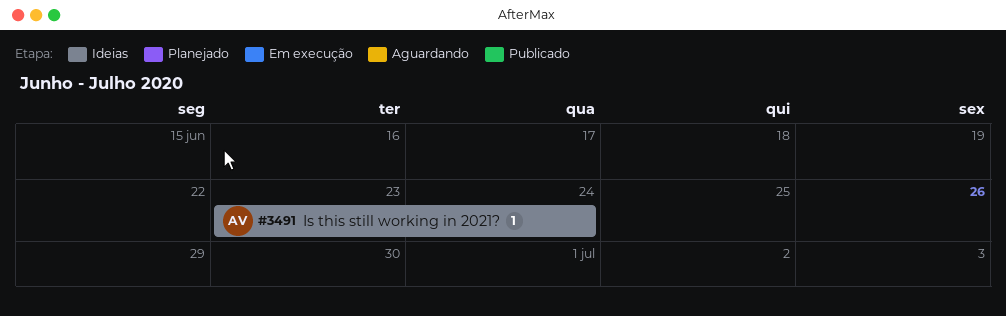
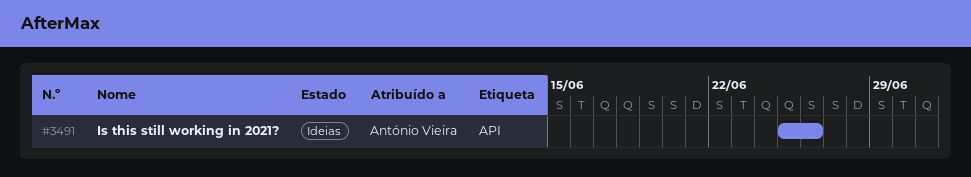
#3491, start: Jun 23 -> Jun 25
#3491, due: Jun 24 -> Jun 26

